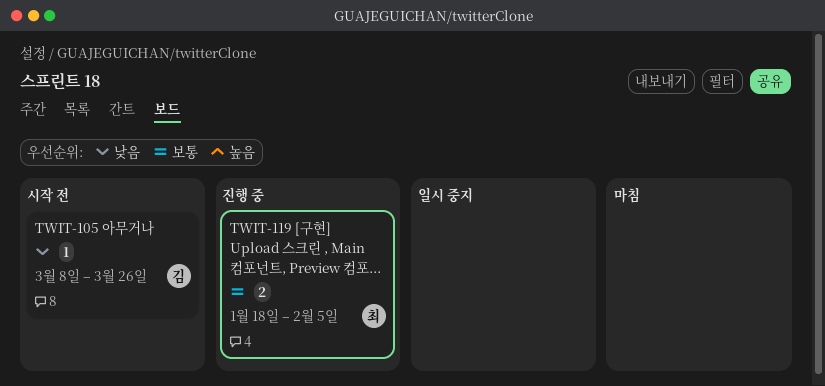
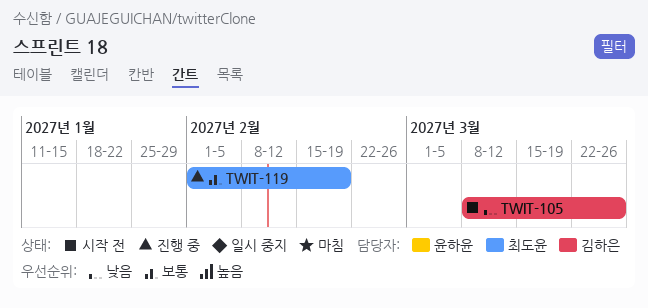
TWIT-119, start: Jan 18 -> Feb 1
TWIT-119, due: Feb 5 -> Feb 19

